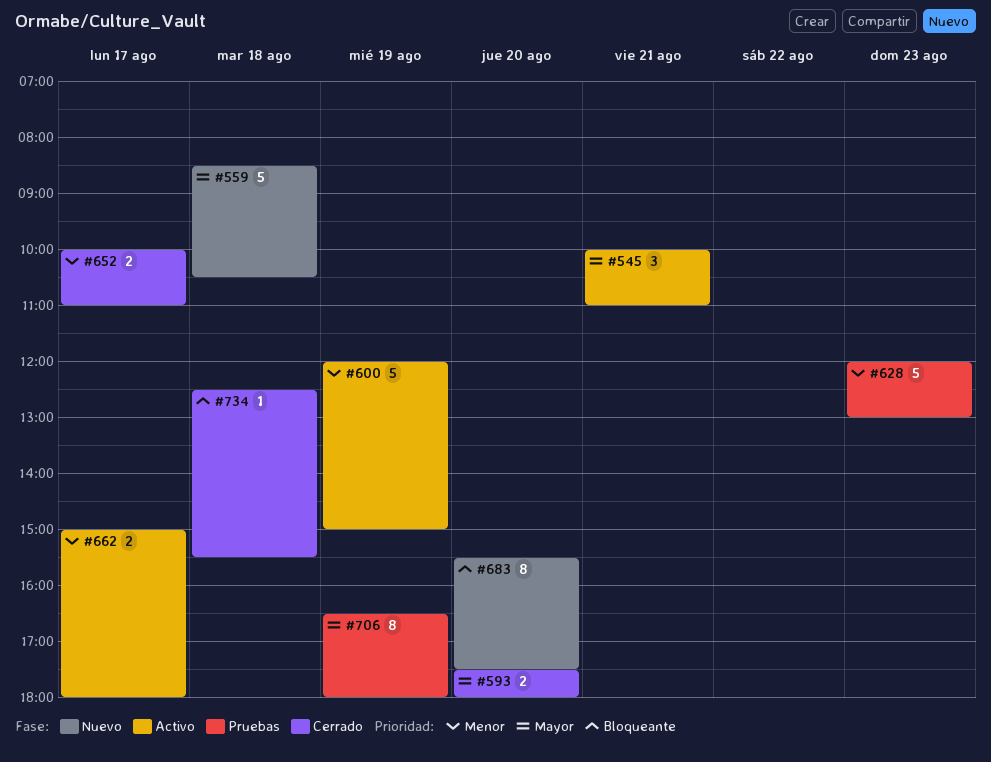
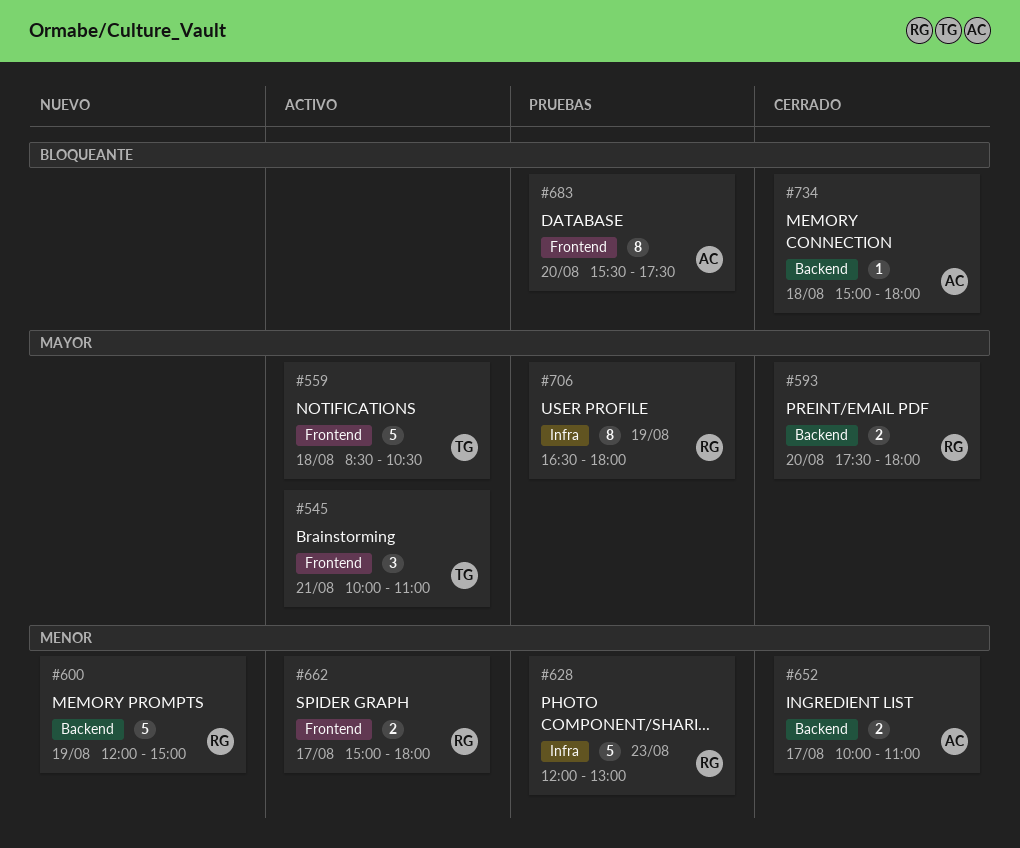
#559, status: Nuevo -> Activo
#600, status: Activo -> Nuevo
#683, status: Nuevo -> Pruebas
#734, begins: 12:30 -> 15:00
#734, ends: 15:30 -> 18:00

